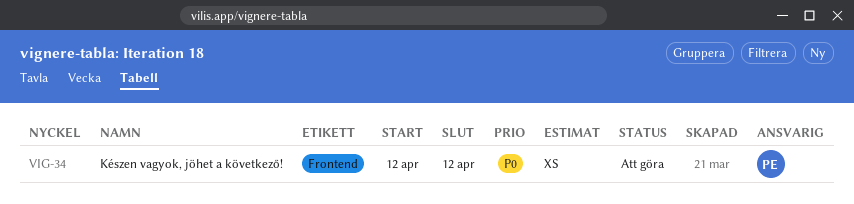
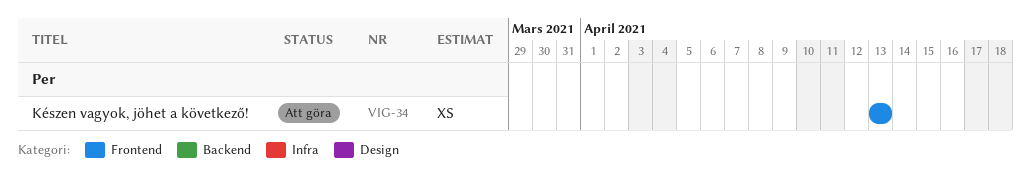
VIG-34, start: Apr 12 -> Apr 13
VIG-34, due: Apr 12 -> Apr 13

